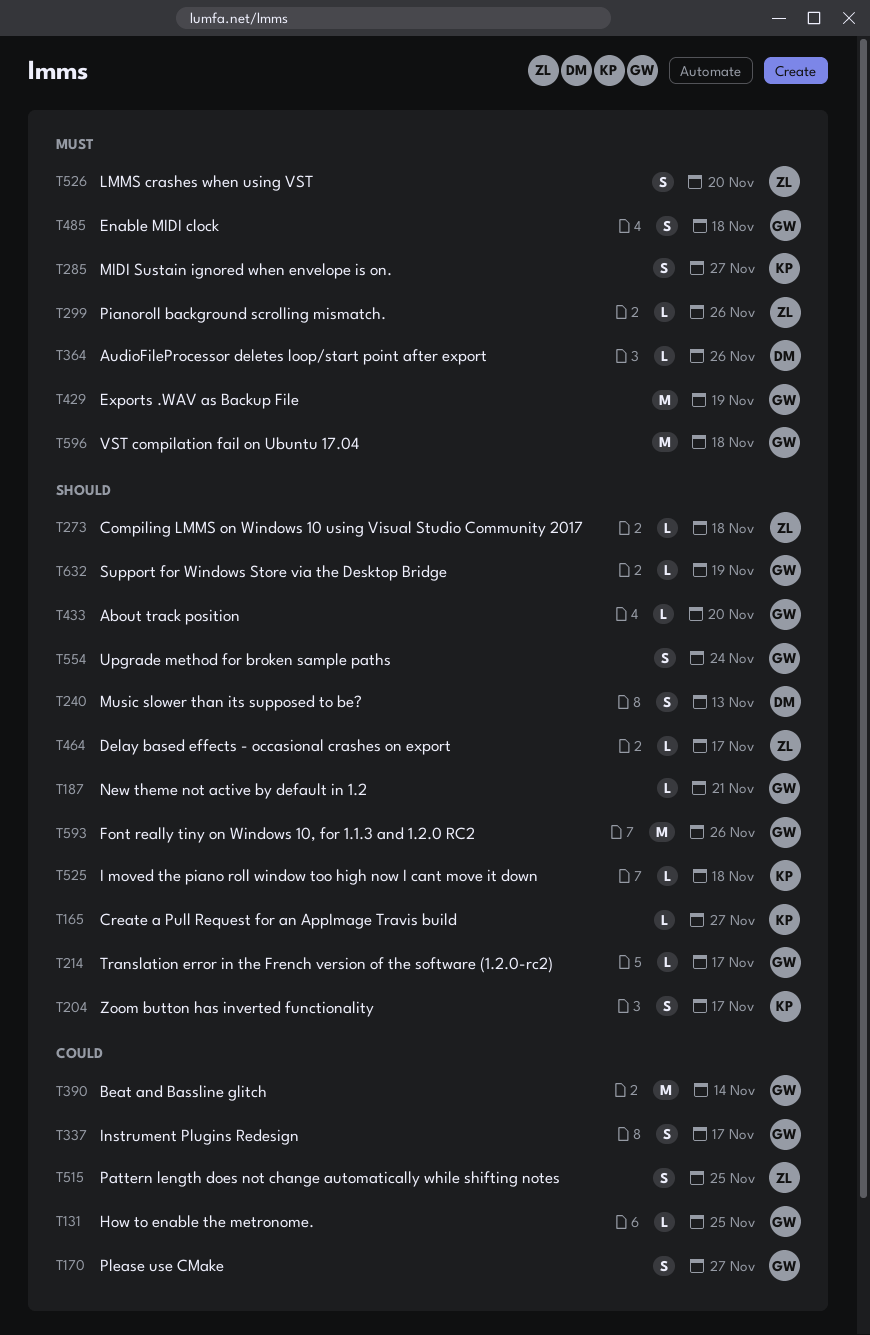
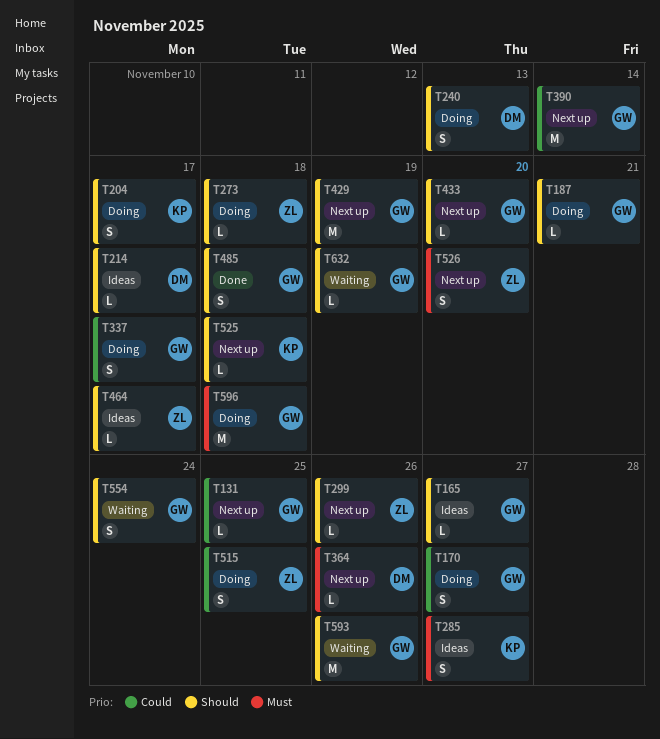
T165, owner: KP -> GW
T214, owner: GW -> DM
T299, priority: Must -> Should
T429, priority: Must -> Should
T485, priority: Must -> Should

